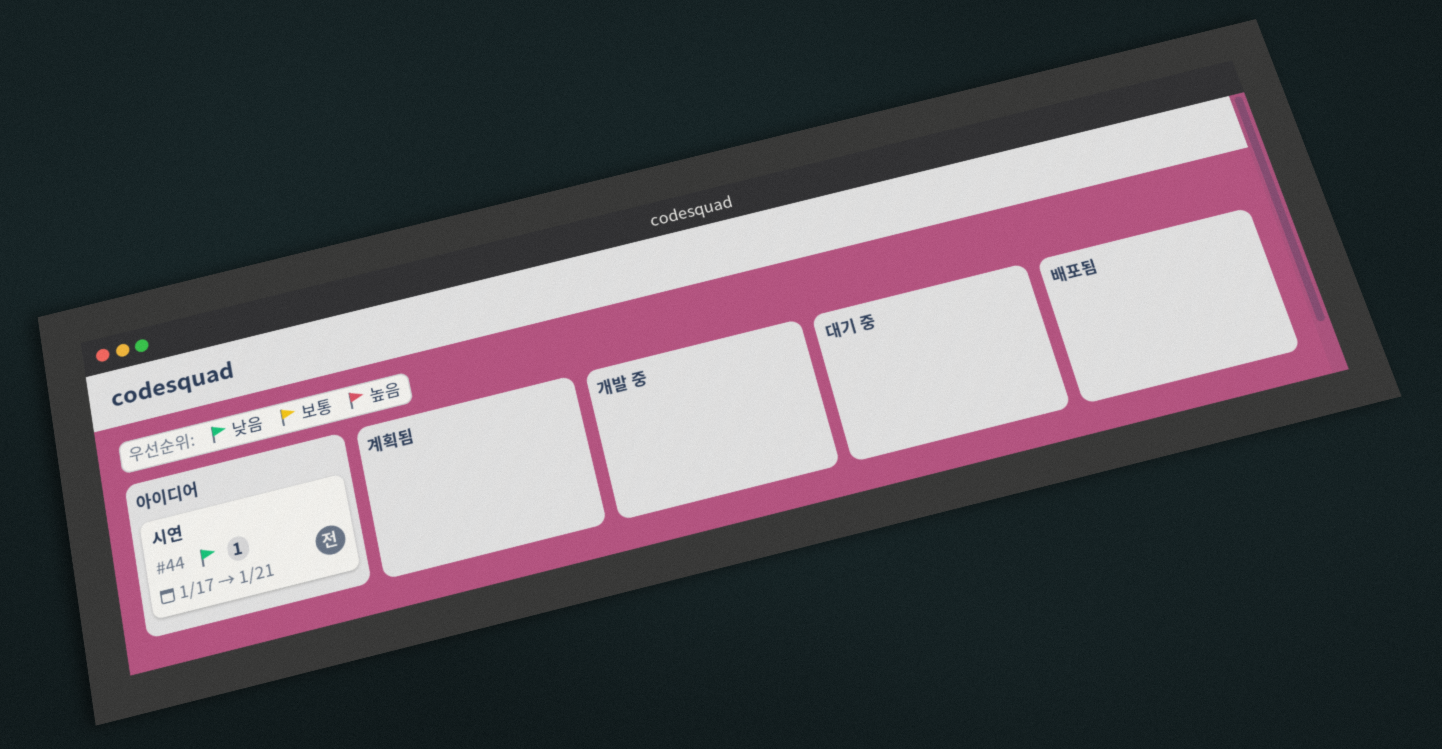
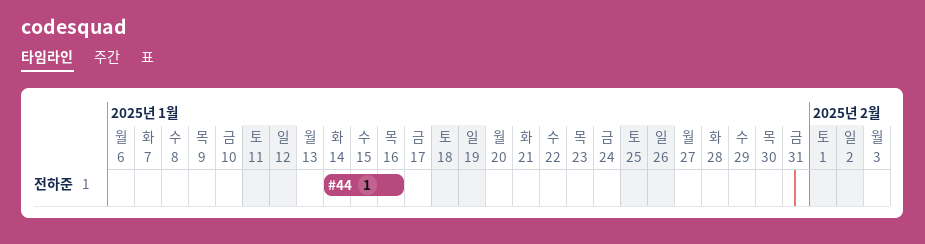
#44, start: Jan 17 -> Jan 14
#44, due: Jan 21 -> Jan 16

